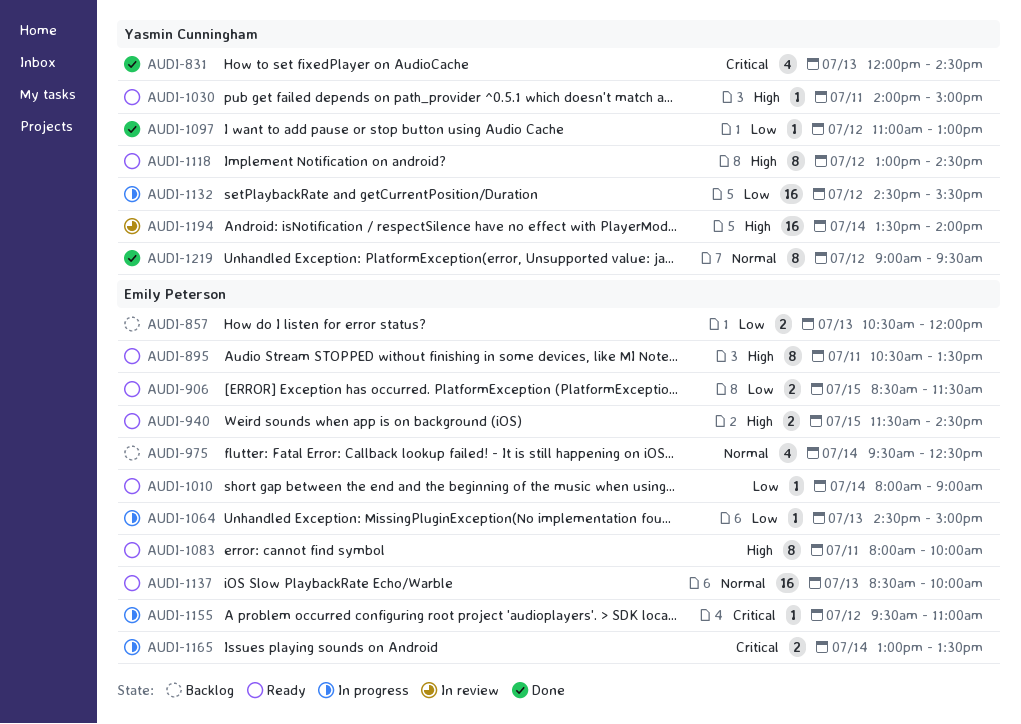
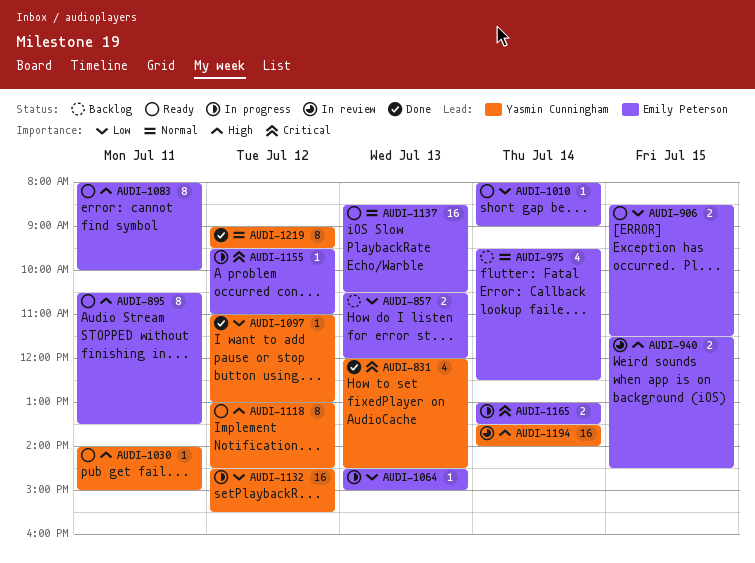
AUDI-940, status: Ready -> In review
AUDI-1137, ends: 10:00 -> 10:30

